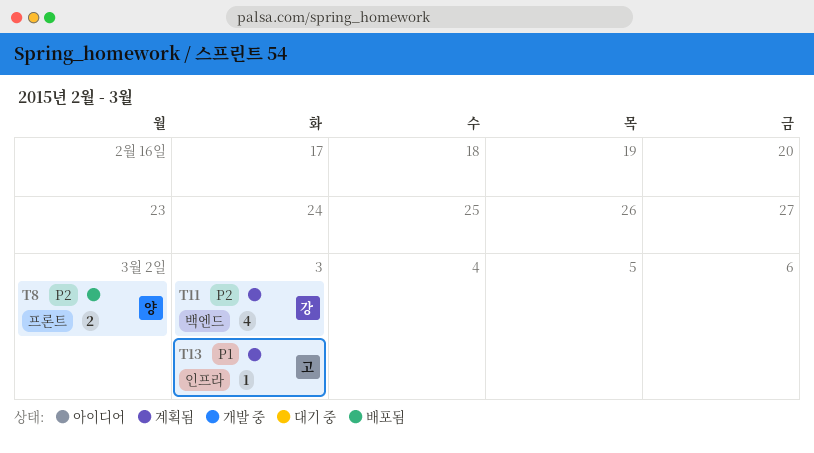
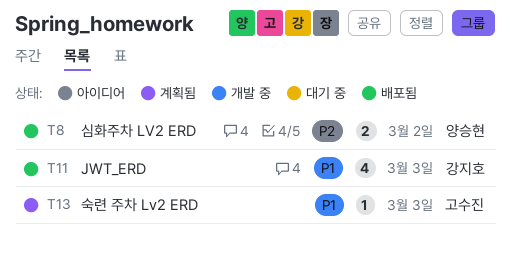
T11, status: 계획됨 -> 배포됨
T11, priority: P2 -> P1

